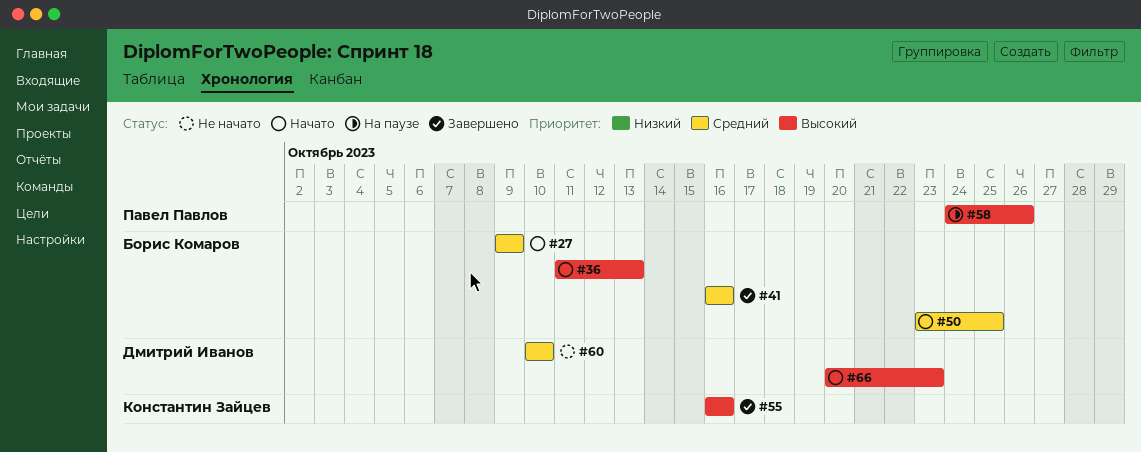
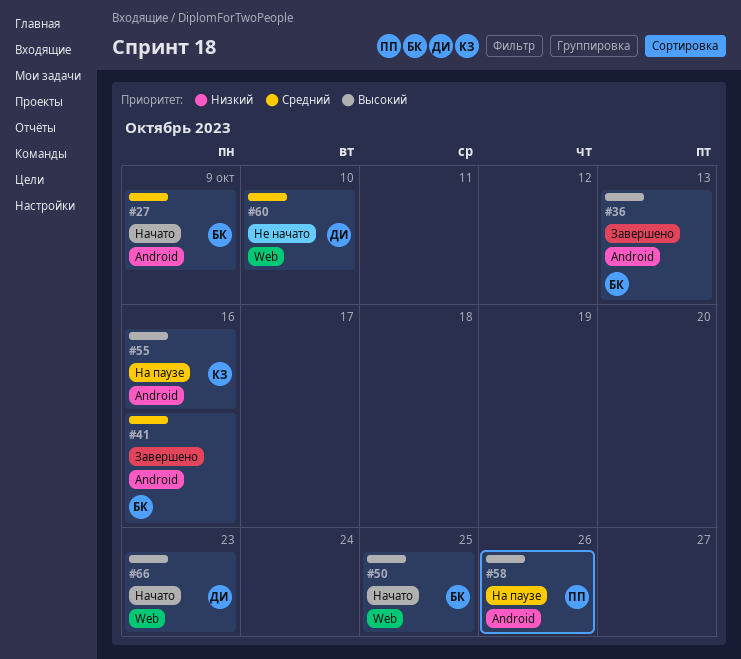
#36, status: Начато -> Завершено
#50, priority: Средний -> Высокий
#55, status: Завершено -> На паузе

